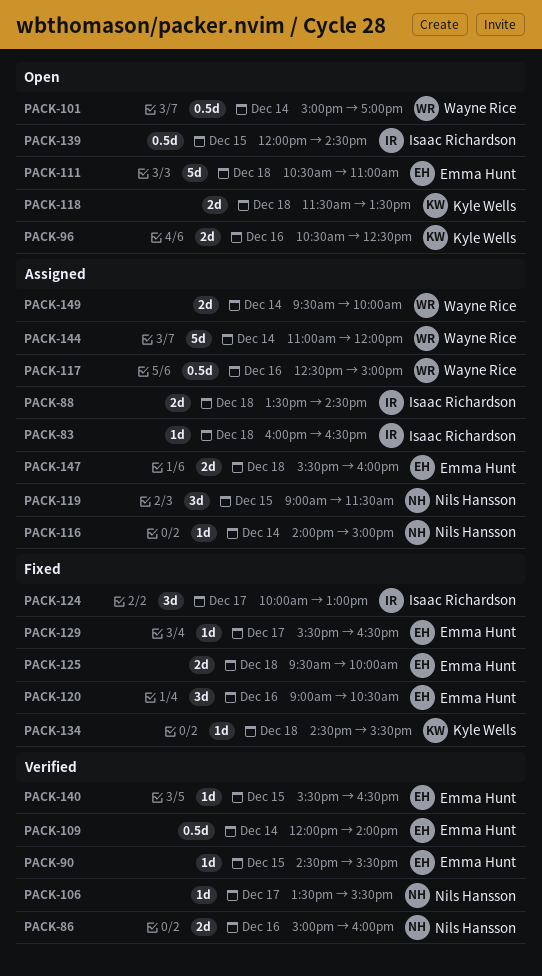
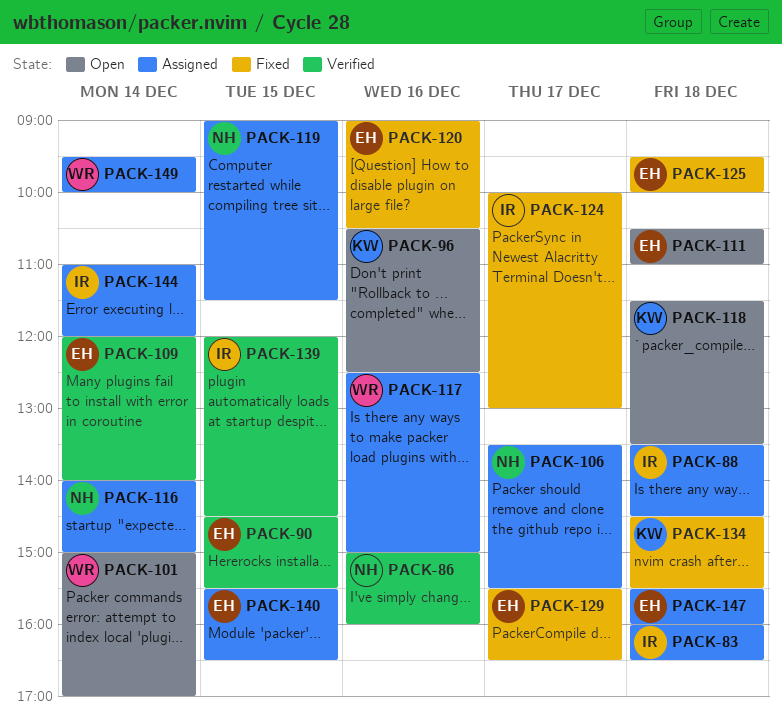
PACK-106, status: Verified -> Assigned
PACK-139, status: Open -> Verified
PACK-140, status: Verified -> Assigned
PACK-144, owner: Wayne Rice -> Isaac Richardson

